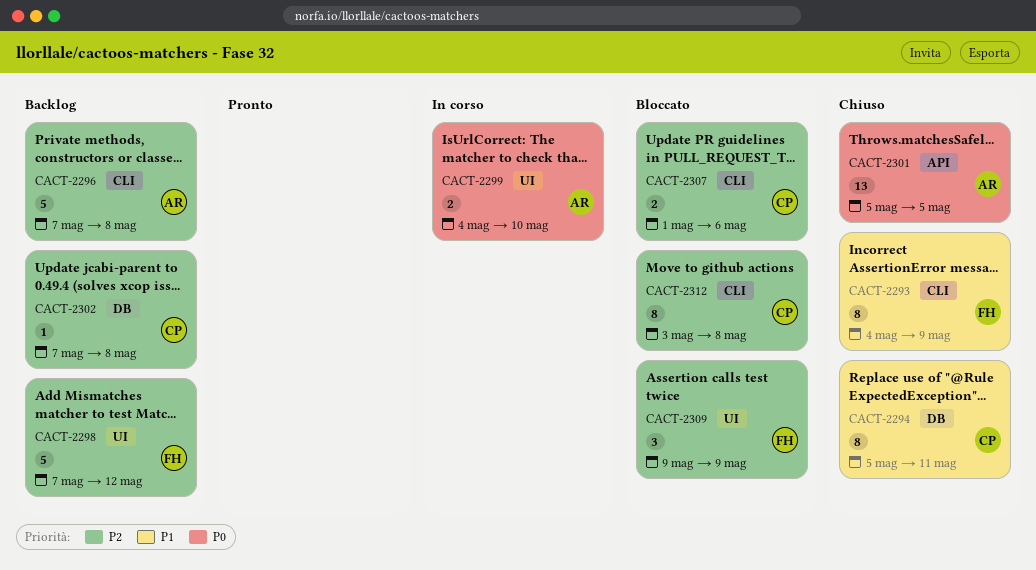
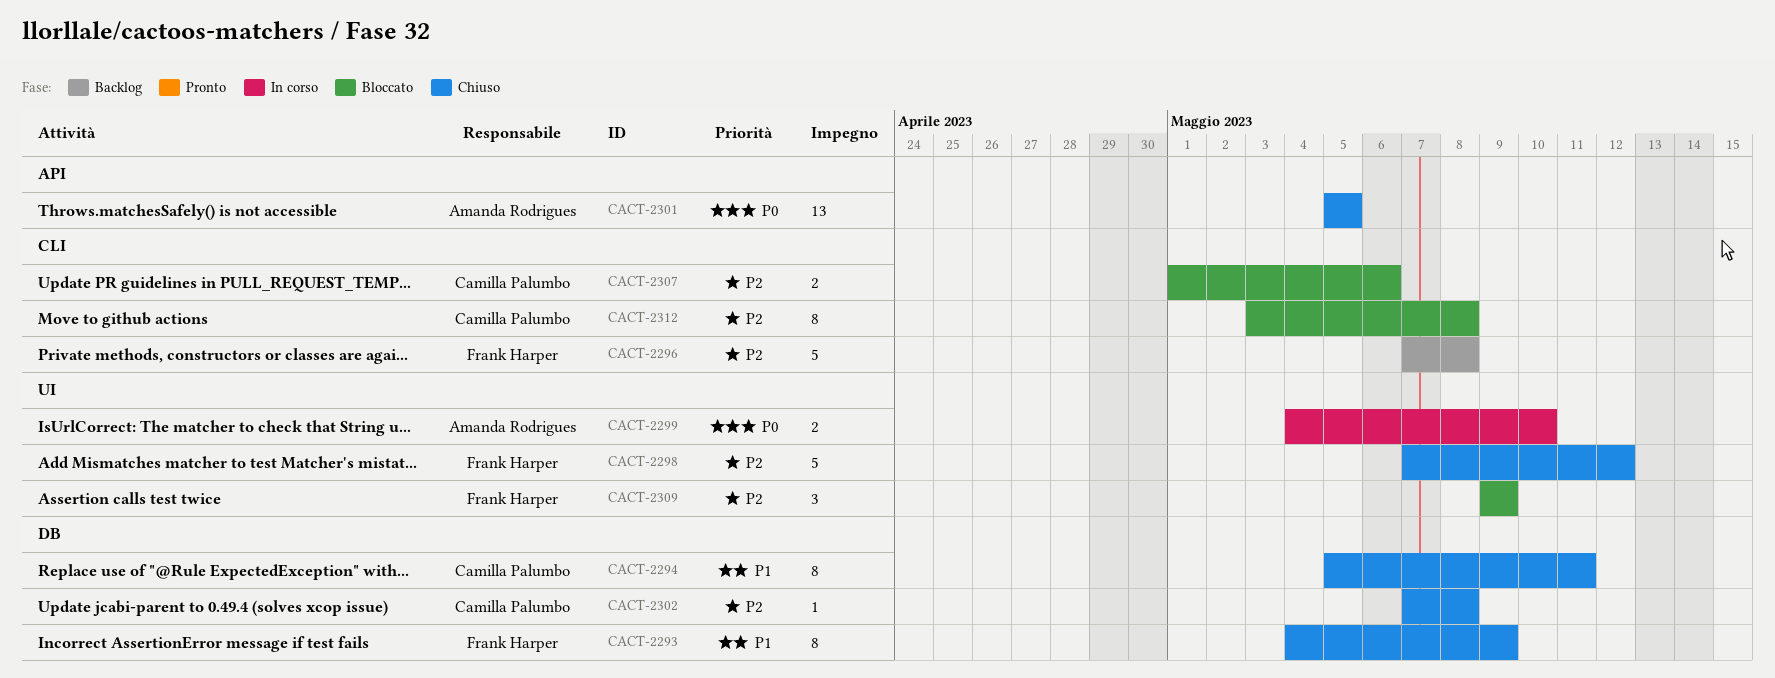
CACT-2293, label: CLI -> DB
CACT-2296, owner: Amanda Rodrigues -> Frank Harper
CACT-2298, status: Backlog -> Chiuso
CACT-2302, status: Backlog -> Chiuso

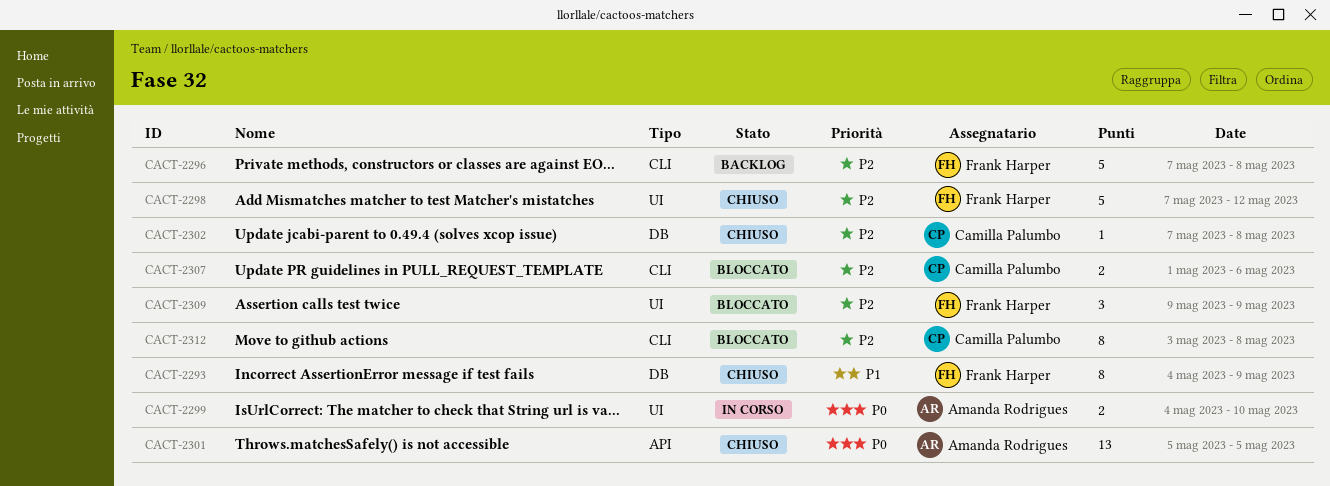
CACT-2294: present -> none

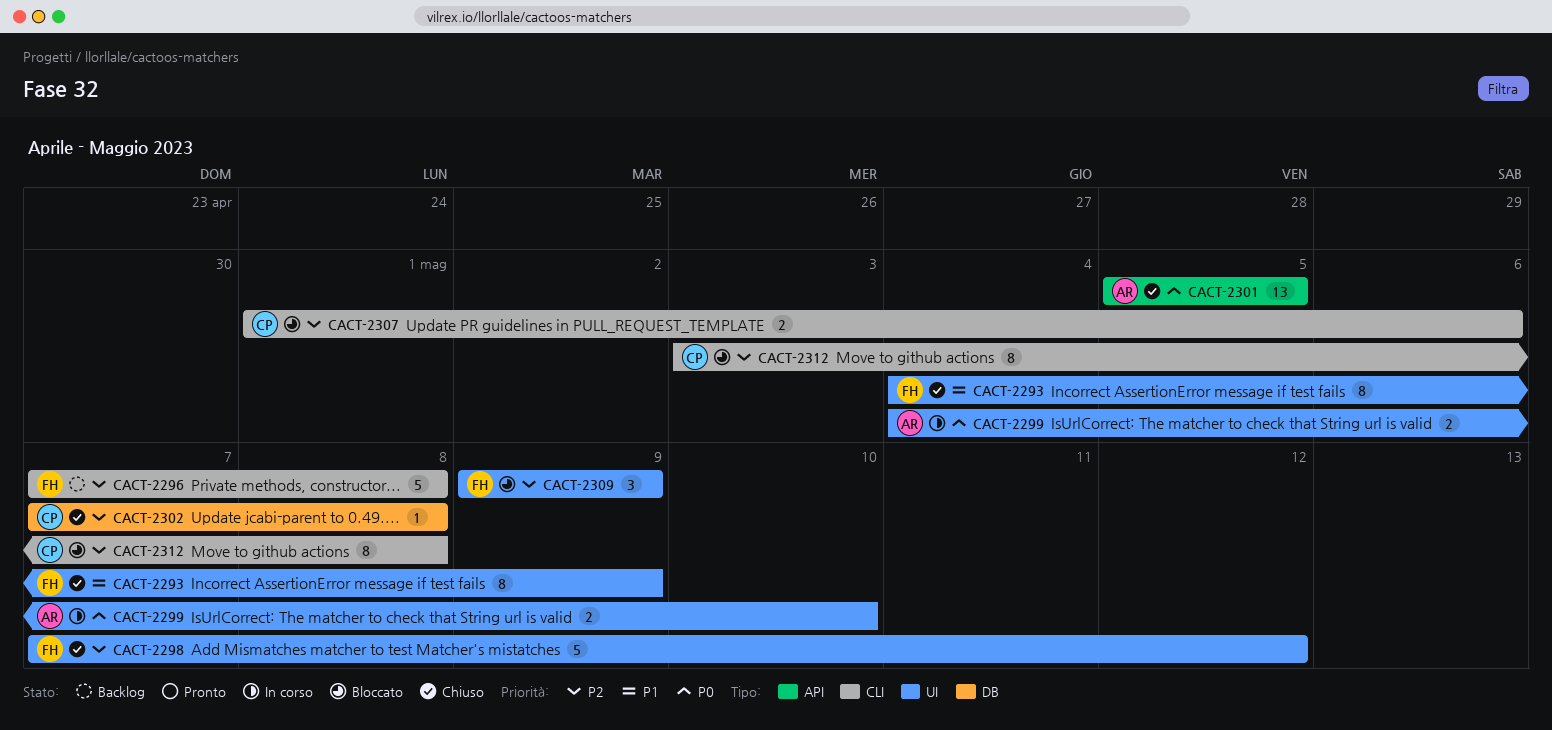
CACT-2293, label: DB -> UI

